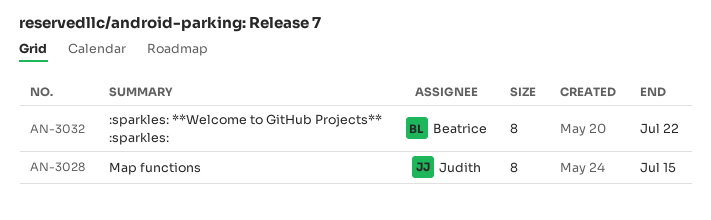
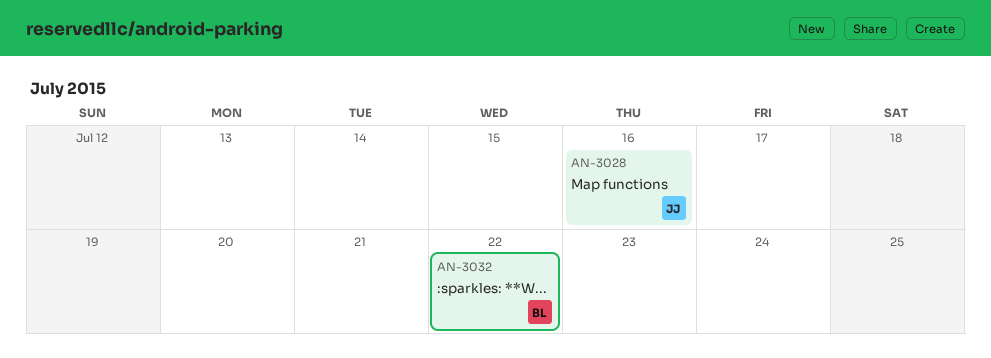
AN-3028, due: Jul 15 -> Jul 16

